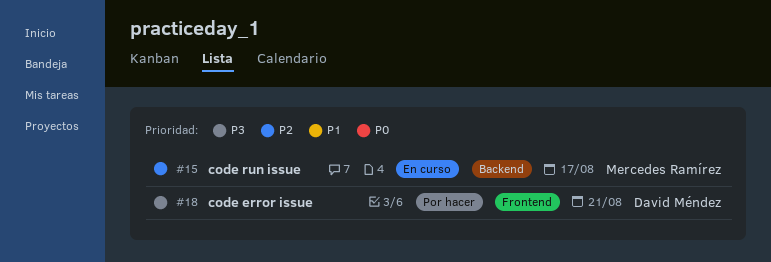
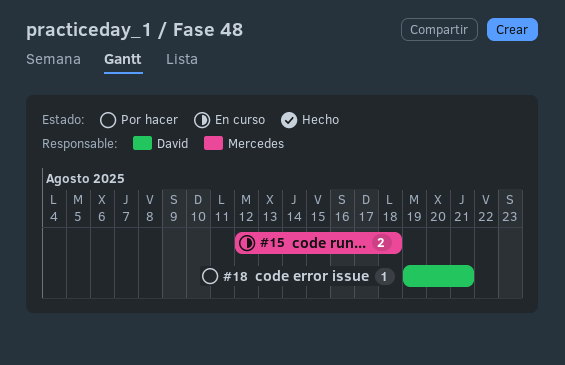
#15, due: Aug 17 -> Aug 18

